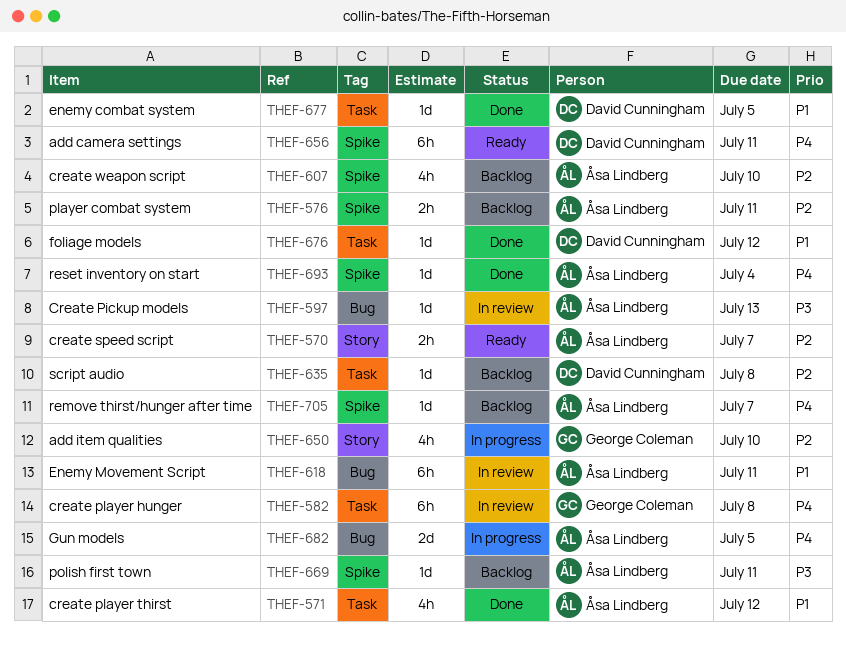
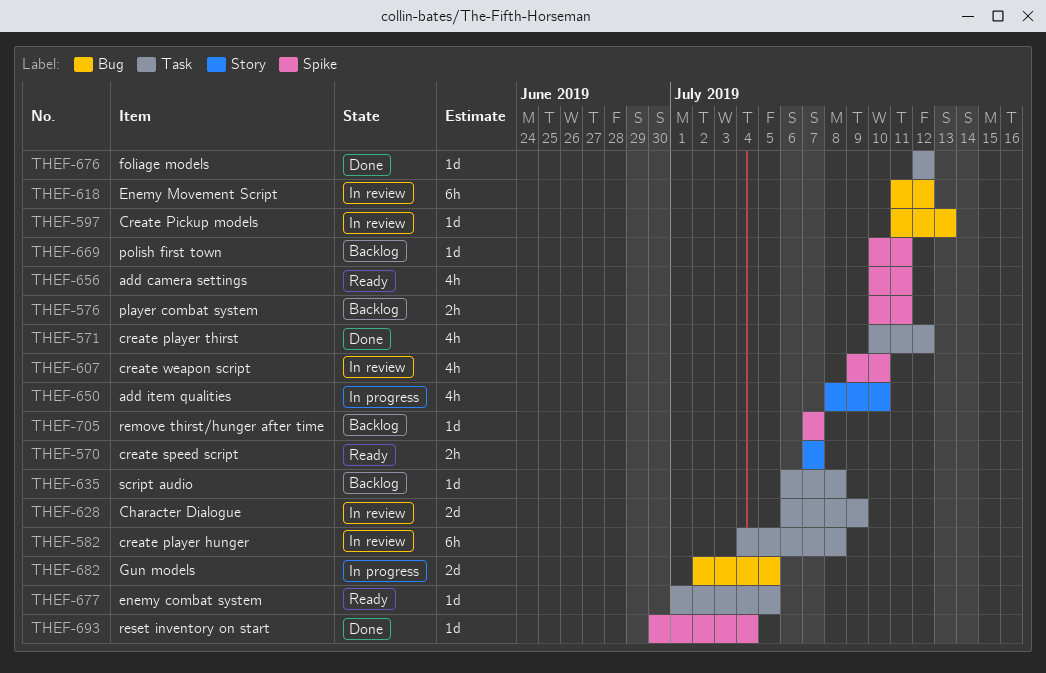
THEF-607, status: Backlog -> In review
THEF-618, due: Jul 11 -> Jul 12
THEF-628: none -> present
THEF-656, estimate: 6h -> 4h
THEF-677, status: Done -> Ready

